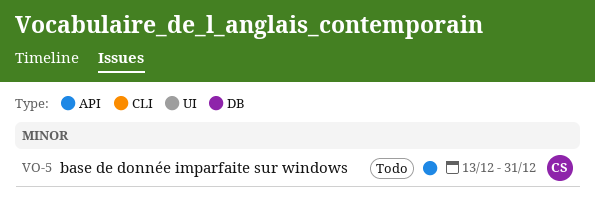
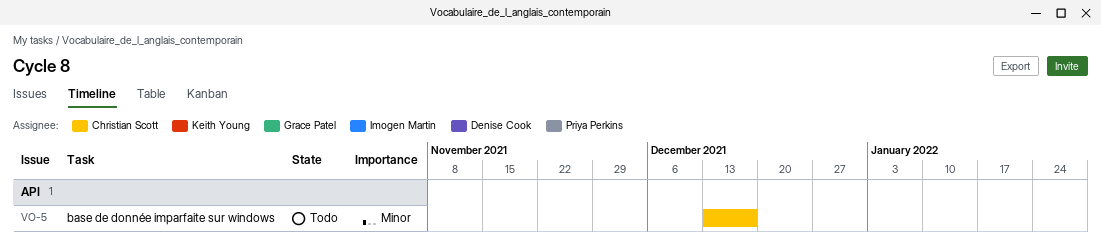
VO-5, due: Dec 31 -> Dec 17

